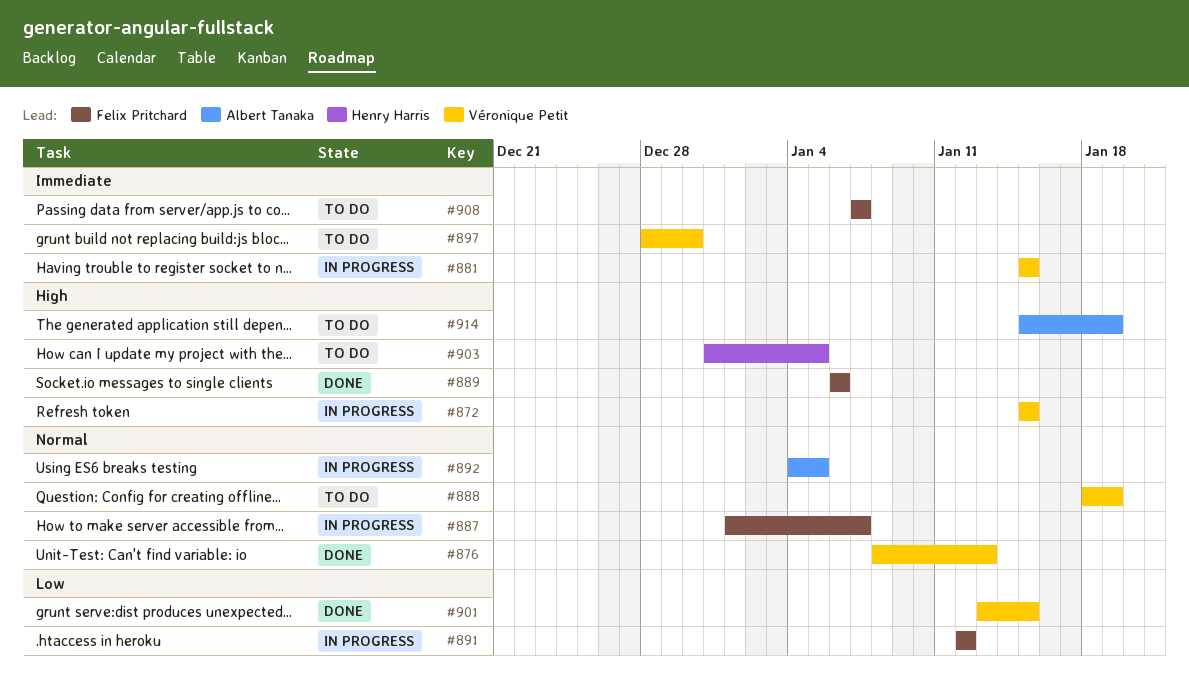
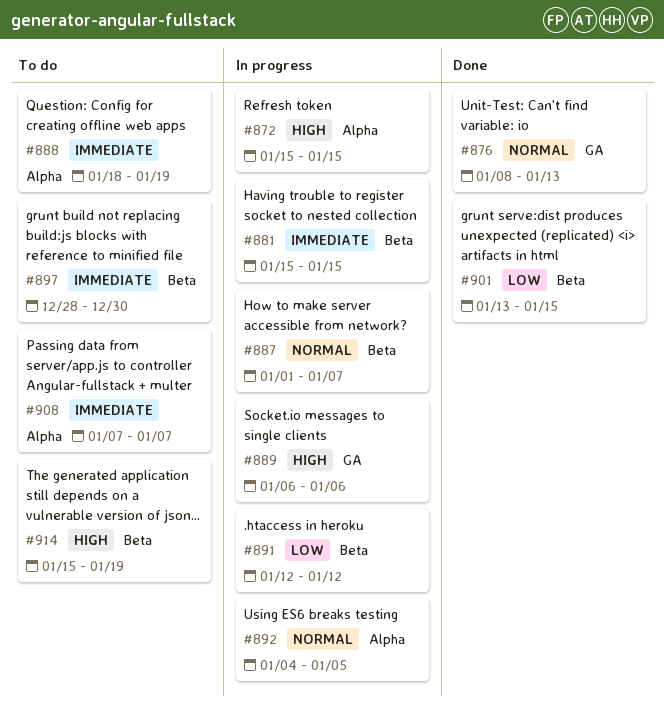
#888, priority: Normal -> Immediate
#889, status: Done -> In progress
#903: present -> none

